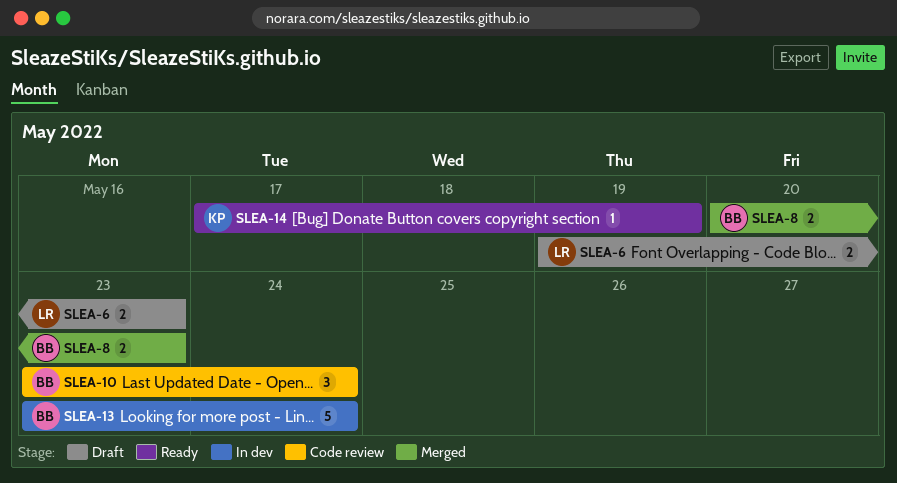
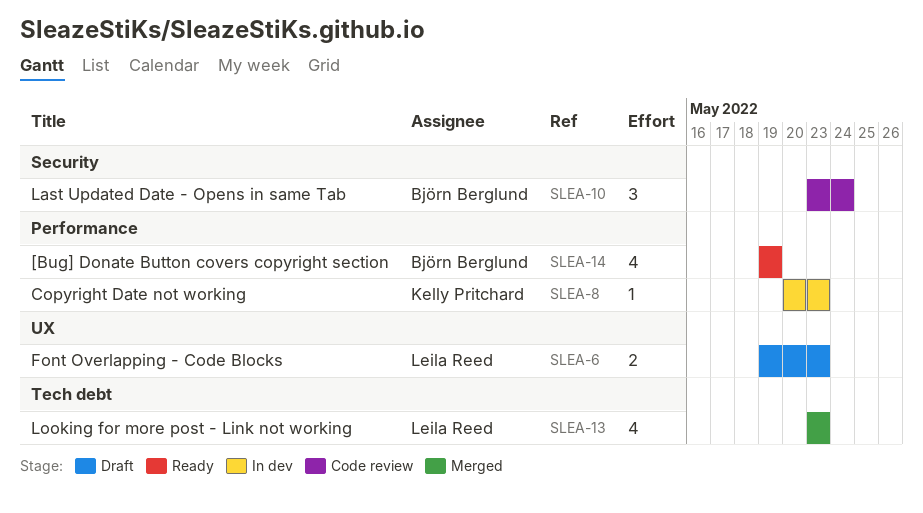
SLEA-8, status: Merged -> In dev
SLEA-8, owner: Björn Berglund -> Kelly Pritchard
SLEA-8, estimate: 2 -> 1
SLEA-13, status: In dev -> Merged
SLEA-13, owner: Björn Berglund -> Leila Reed
SLEA-13, estimate: 5 -> 4
SLEA-13, due: May 24 -> May 23
SLEA-14, owner: Kelly Pritchard -> Björn Berglund
SLEA-14, estimate: 1 -> 4
SLEA-14, start: May 17 -> May 19

